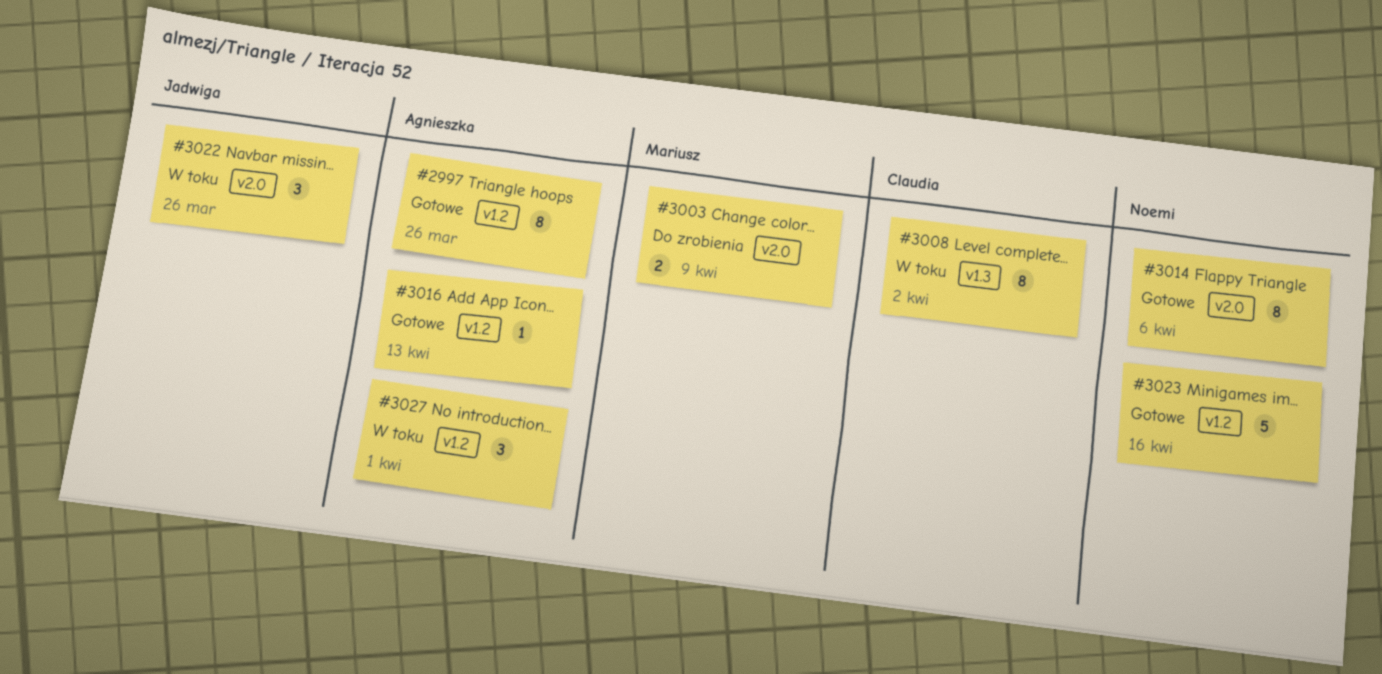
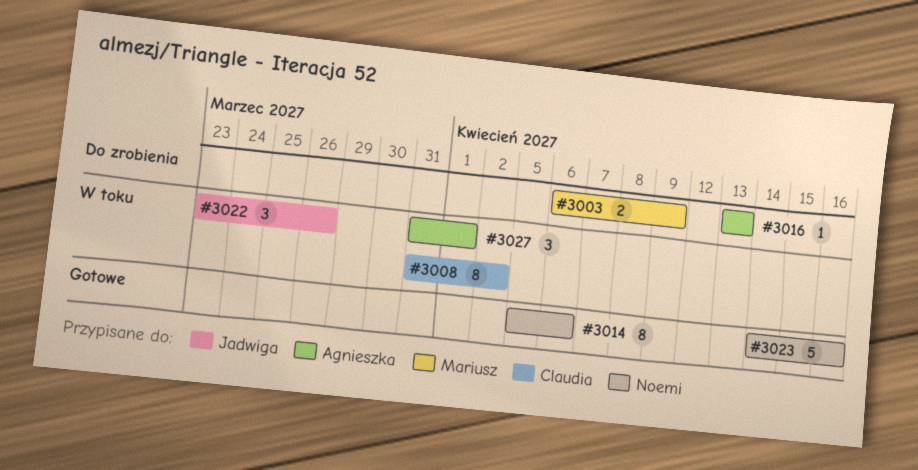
#2997: present -> none
#3016, status: Gotowe -> Do zrobienia

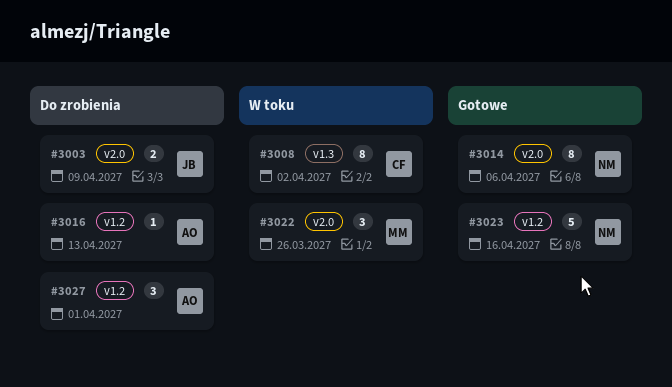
#3003, owner: Mariusz -> Jadwiga
#3022, owner: Jadwiga -> Mariusz
#3027, status: W toku -> Do zrobienia

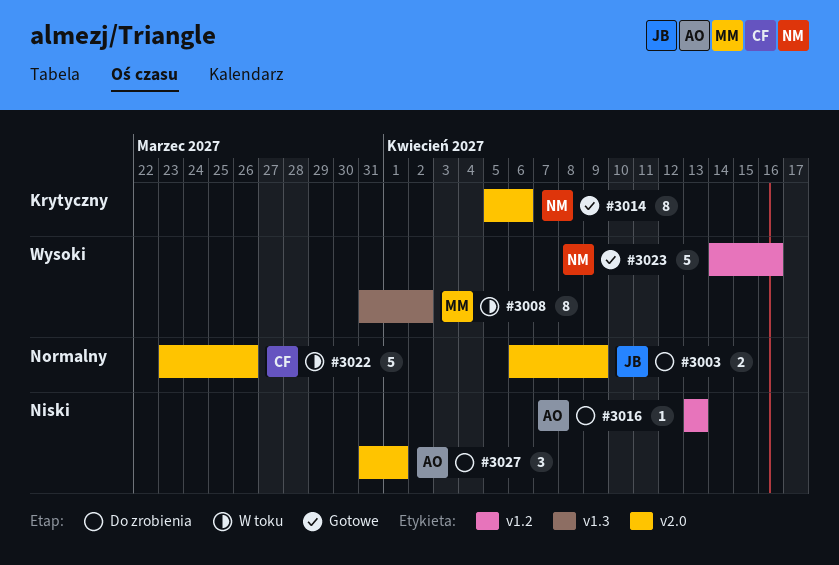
#3008, owner: CF -> MM
#3022, owner: MM -> CF
#3022, estimate: 3 -> 5
#3027, label: v1.2 -> v2.0

